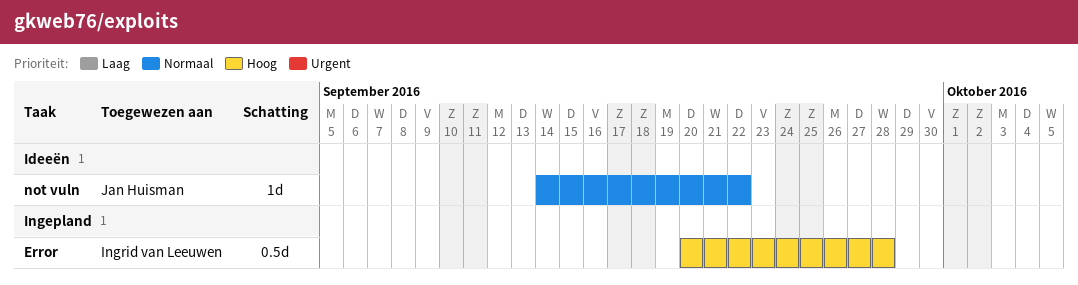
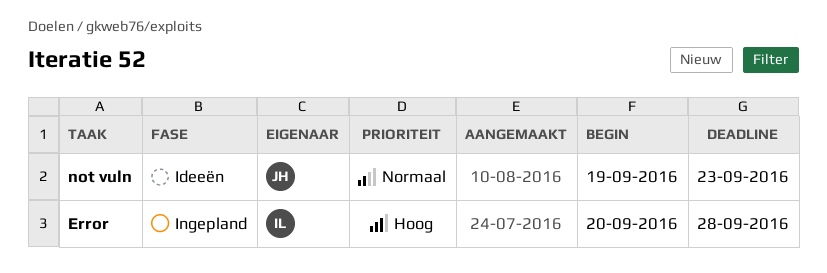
not vuln, start: Sep 14 -> Sep 19
not vuln, due: Sep 22 -> Sep 23

